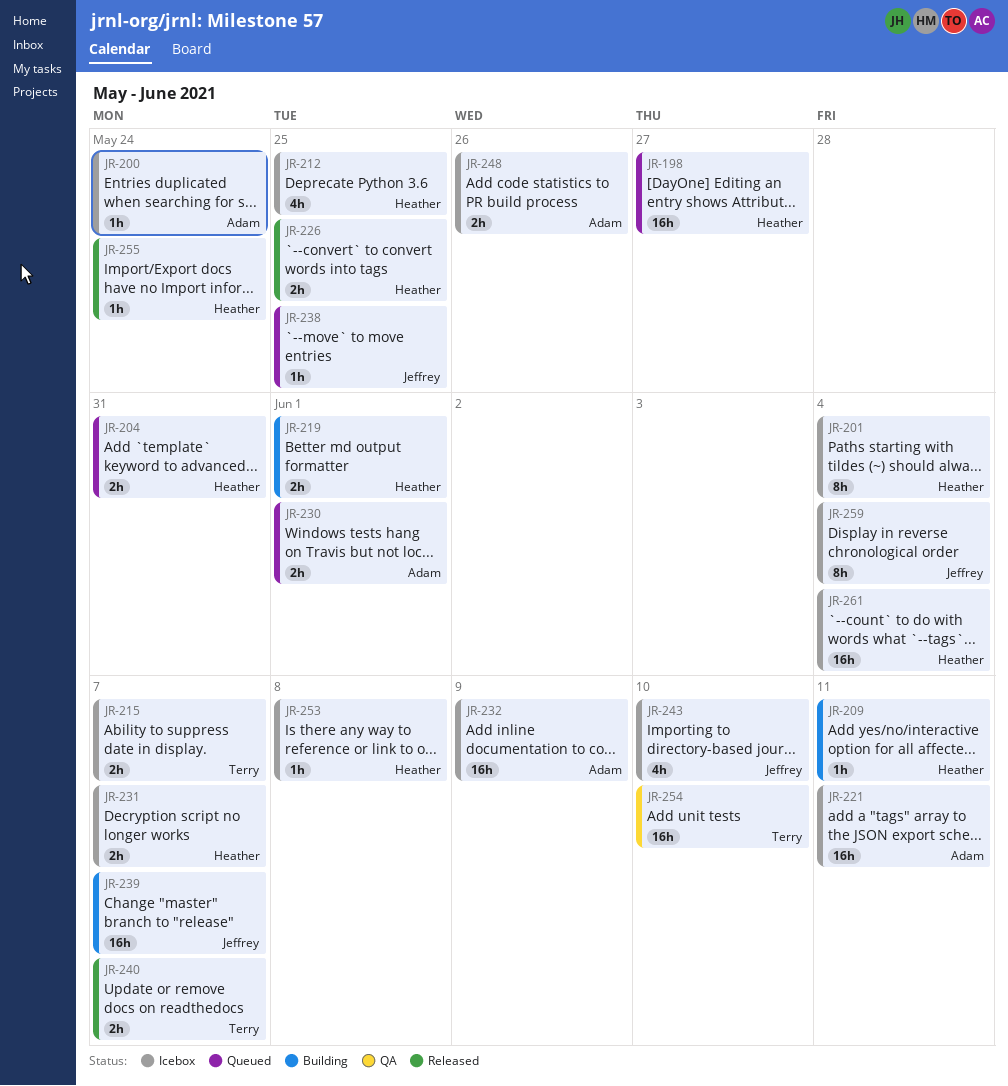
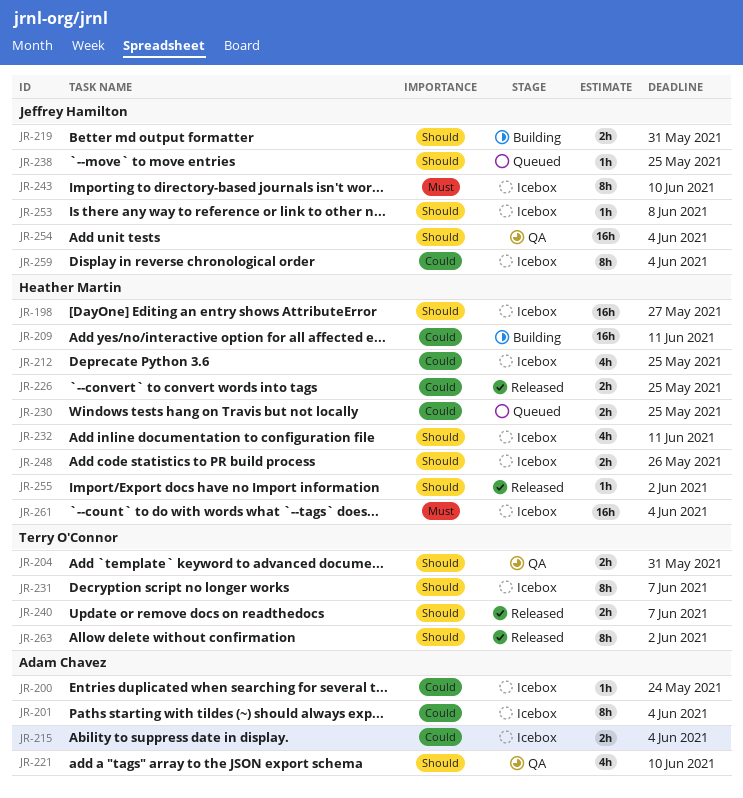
JR-198, status: Queued -> Icebox
JR-201, owner: Heather Martin -> Adam Chavez
JR-204, status: Queued -> QA
JR-204, owner: Heather Martin -> Terry O'Connor
JR-209, estimate: 1h -> 16h
JR-215, owner: Terry O'Connor -> Adam Chavez
JR-215, due: Jun 7 -> Jun 4
JR-219, owner: Heather Martin -> Jeffrey Hamilton
JR-219, due: Jun 1 -> May 31
JR-221, status: Icebox -> QA
JR-221, estimate: 16h -> 4h
JR-221, due: Jun 11 -> Jun 10
JR-230, owner: Adam Chavez -> Heather Martin
JR-230, due: Jun 1 -> May 25
JR-231, owner: Heather Martin -> Terry O'Connor
JR-231, estimate: 2h -> 8h
JR-232, owner: Adam Chavez -> Heather Martin
JR-232, estimate: 16h -> 4h
JR-232, due: Jun 9 -> Jun 11
JR-239: present -> none
JR-243, estimate: 4h -> 8h
JR-248, owner: Adam Chavez -> Heather Martin
JR-253, owner: Heather Martin -> Jeffrey Hamilton
JR-254, owner: Terry O'Connor -> Jeffrey Hamilton
JR-254, due: Jun 10 -> Jun 4
JR-255, due: May 24 -> Jun 2
JR-263: none -> present

